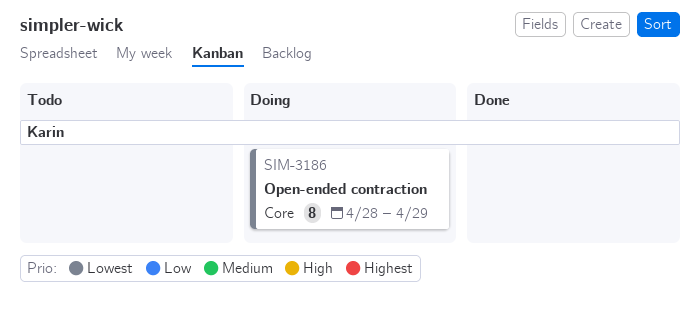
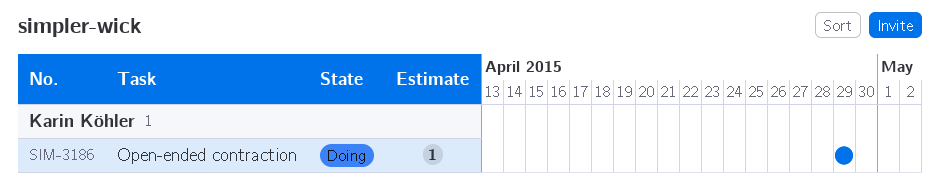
SIM-3186, estimate: 8 -> 1
SIM-3186, start: Apr 28 -> Apr 29

